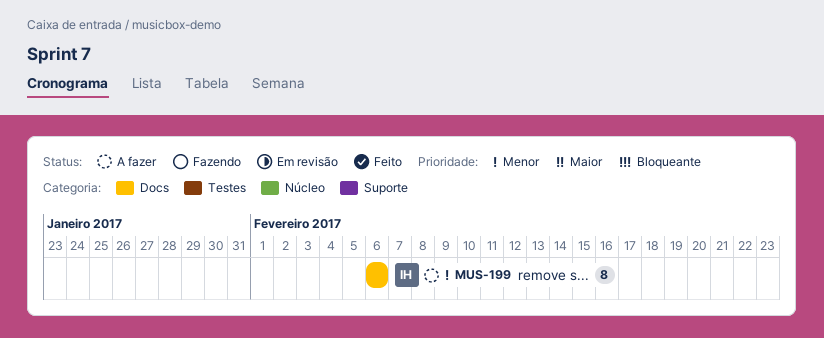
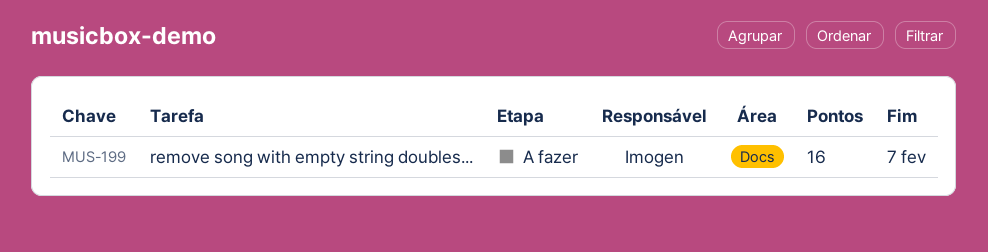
MUS-199, estimate: 8 -> 16
MUS-199, due: Feb 6 -> Feb 7

